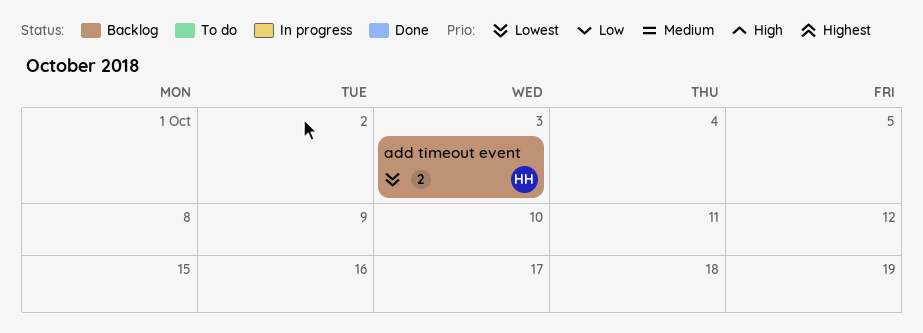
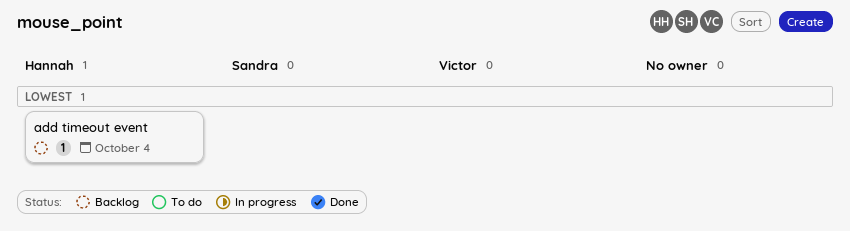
add timeout event, estimate: 2 -> 1
add timeout event, due: Oct 3 -> Oct 4

